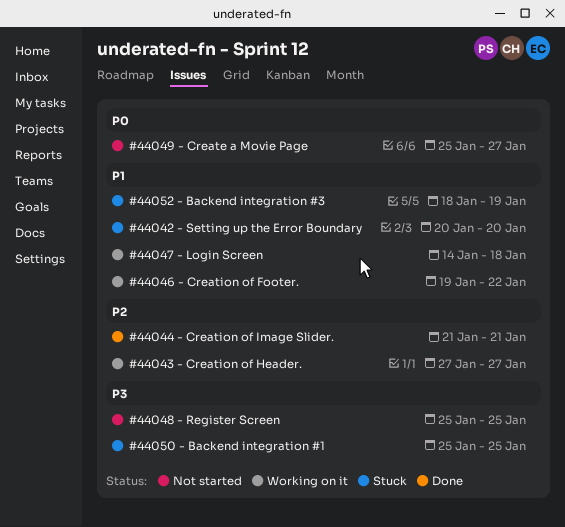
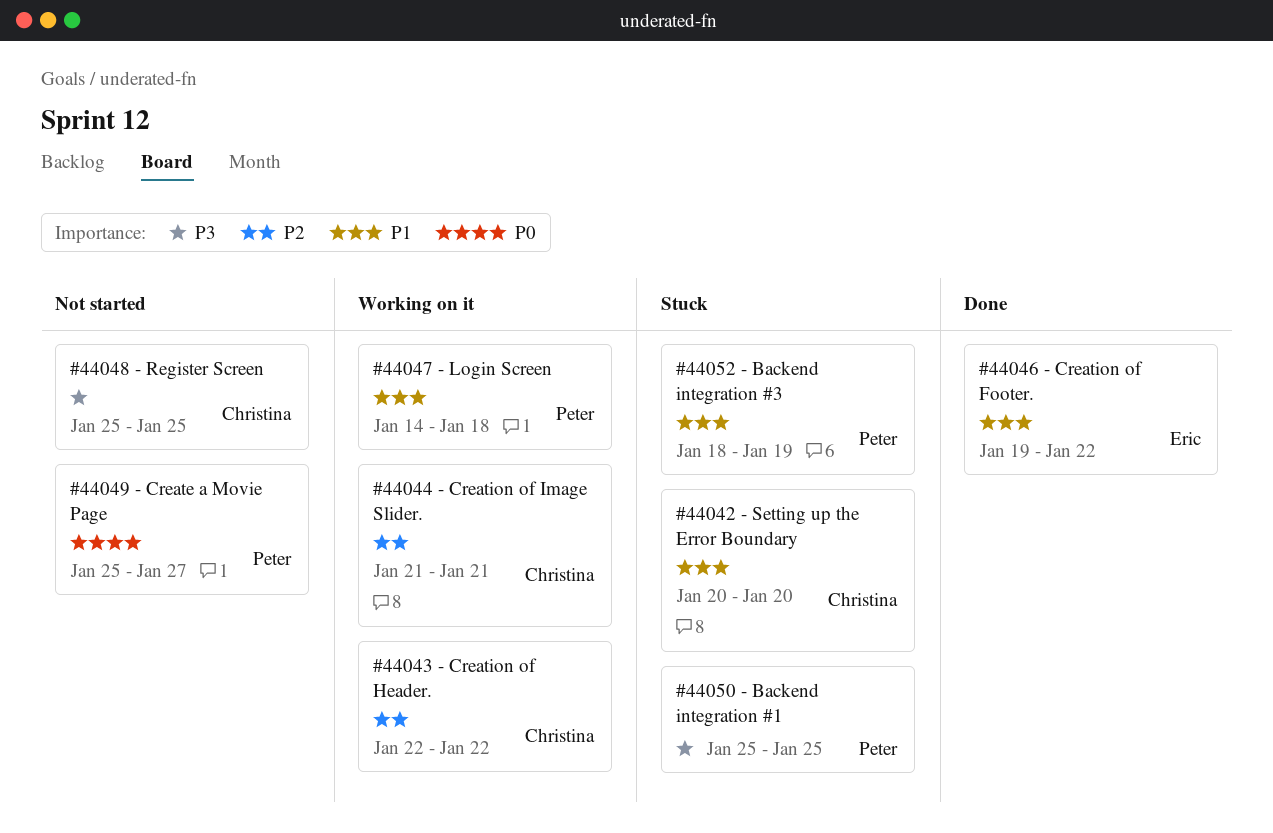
#44043 - Creation of Header., start: Jan 27 -> Jan 22
#44043 - Creation of Header., due: Jan 27 -> Jan 22
#44044 - Creation of Image Slider., status: Done -> Working on it
#44046 - Creation of Footer., status: Working on it -> Done

